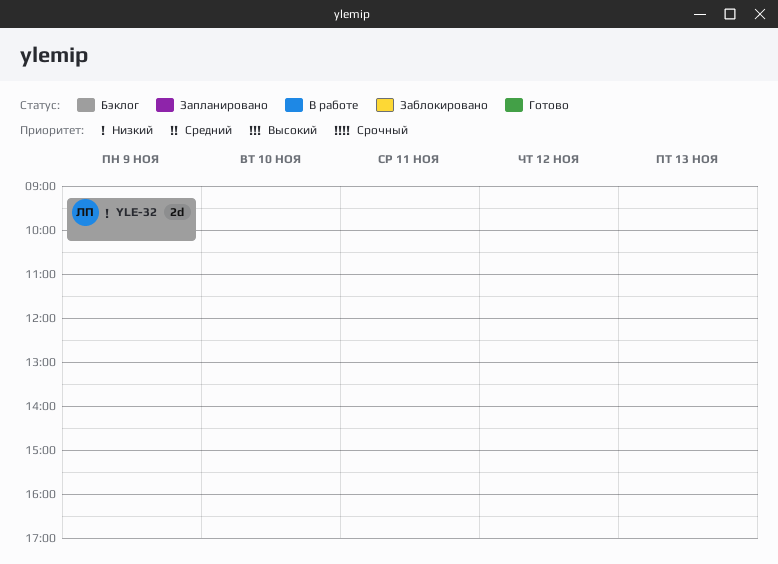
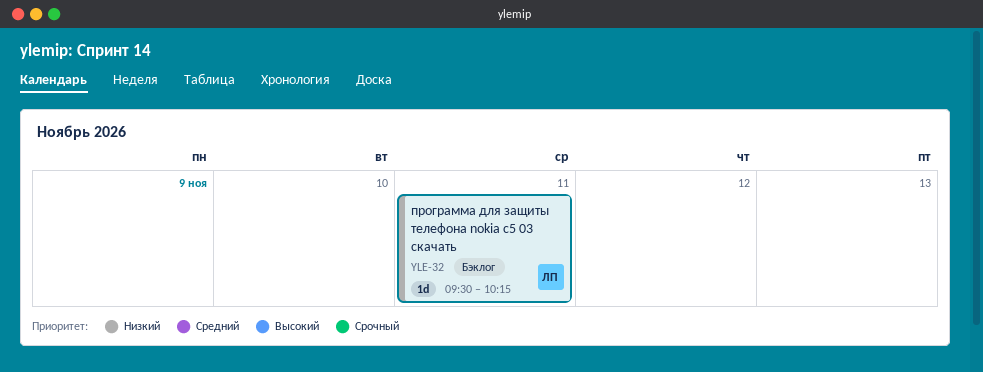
YLE-32, estimate: 2d -> 1d
YLE-32, day: Nov 9 -> Nov 11
YLE-32, begins: 09:15 -> 09:30

